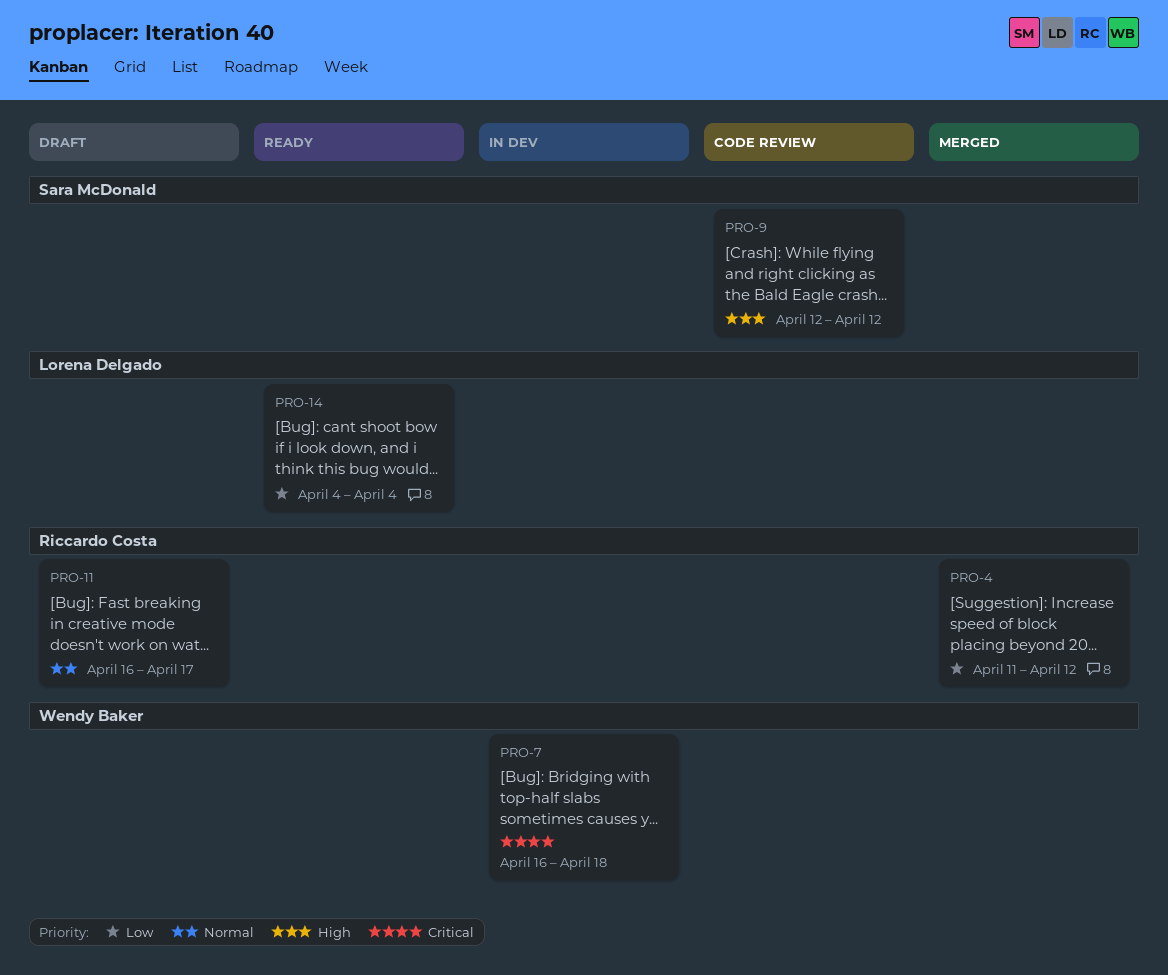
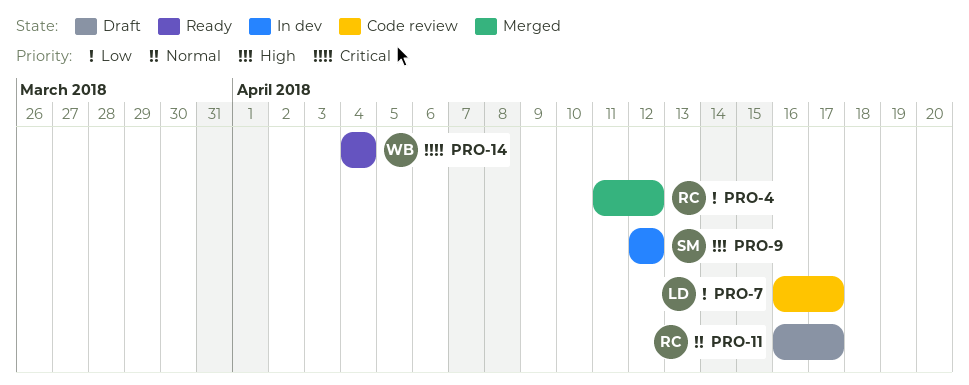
PRO-7, status: In dev -> Code review
PRO-7, owner: Wendy Baker -> Lorena Delgado
PRO-7, priority: Critical -> Low
PRO-7, due: Apr 18 -> Apr 17
PRO-9, status: Code review -> In dev
PRO-14, owner: Lorena Delgado -> Wendy Baker
PRO-14, priority: Low -> Critical

